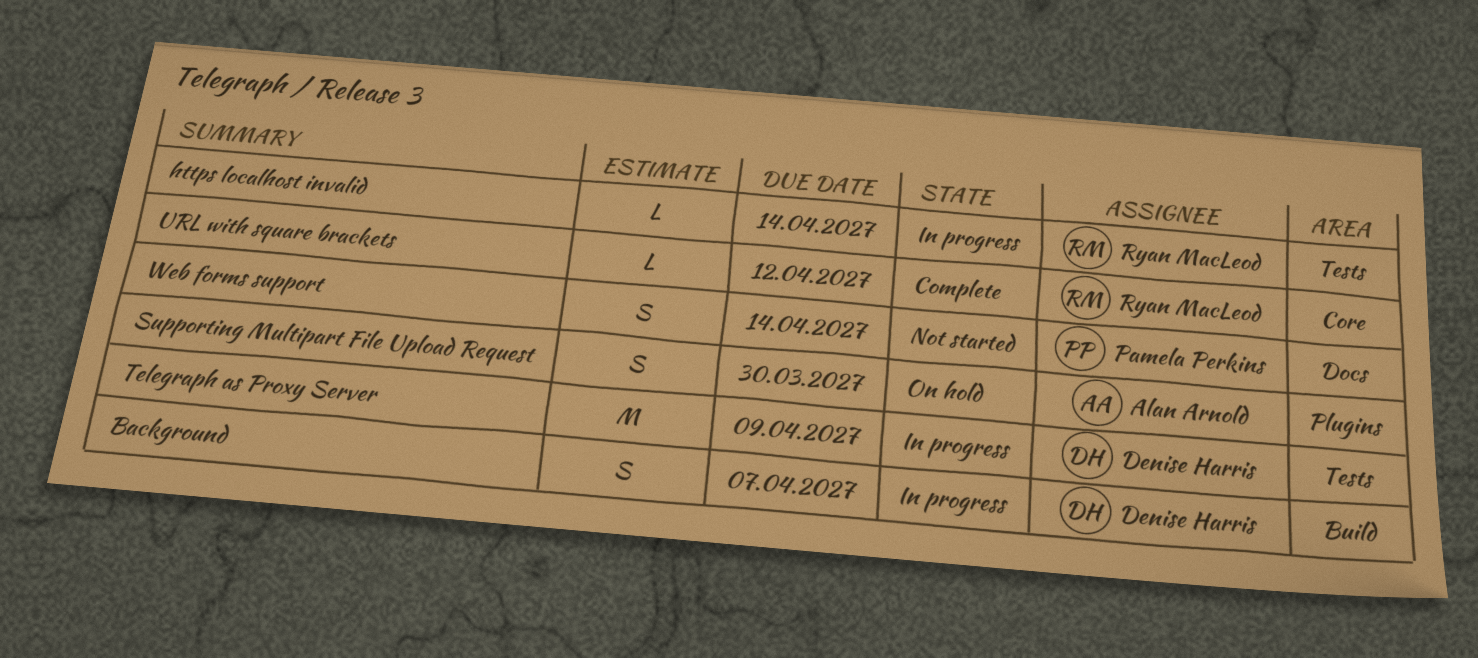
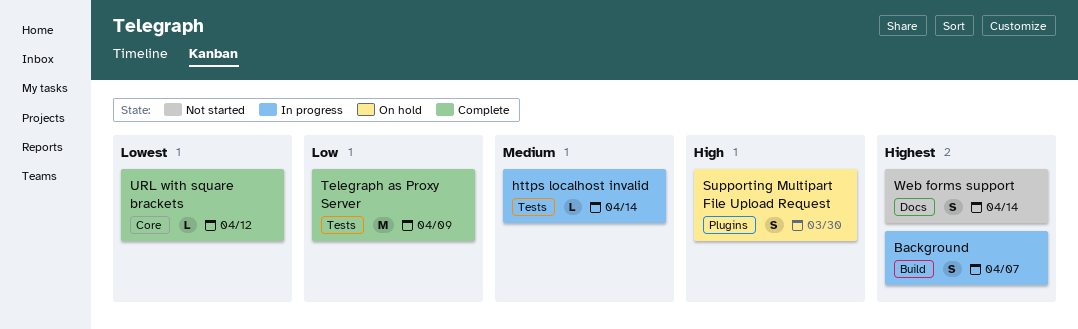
Telegraph as Proxy Server, status: In progress -> Complete

